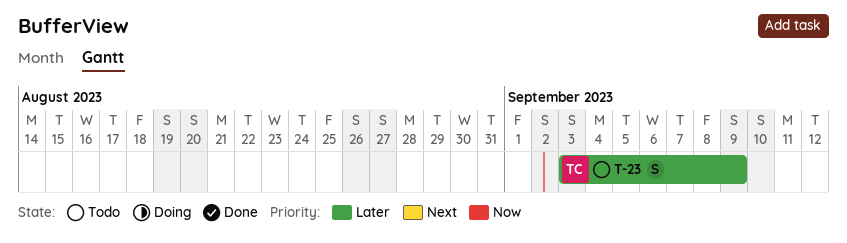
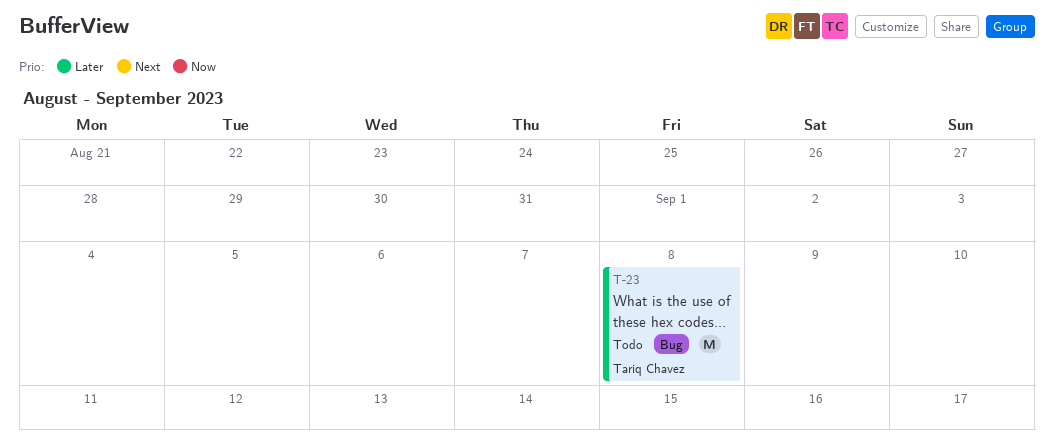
T-23, estimate: S -> M
T-23, due: Sep 9 -> Sep 8

